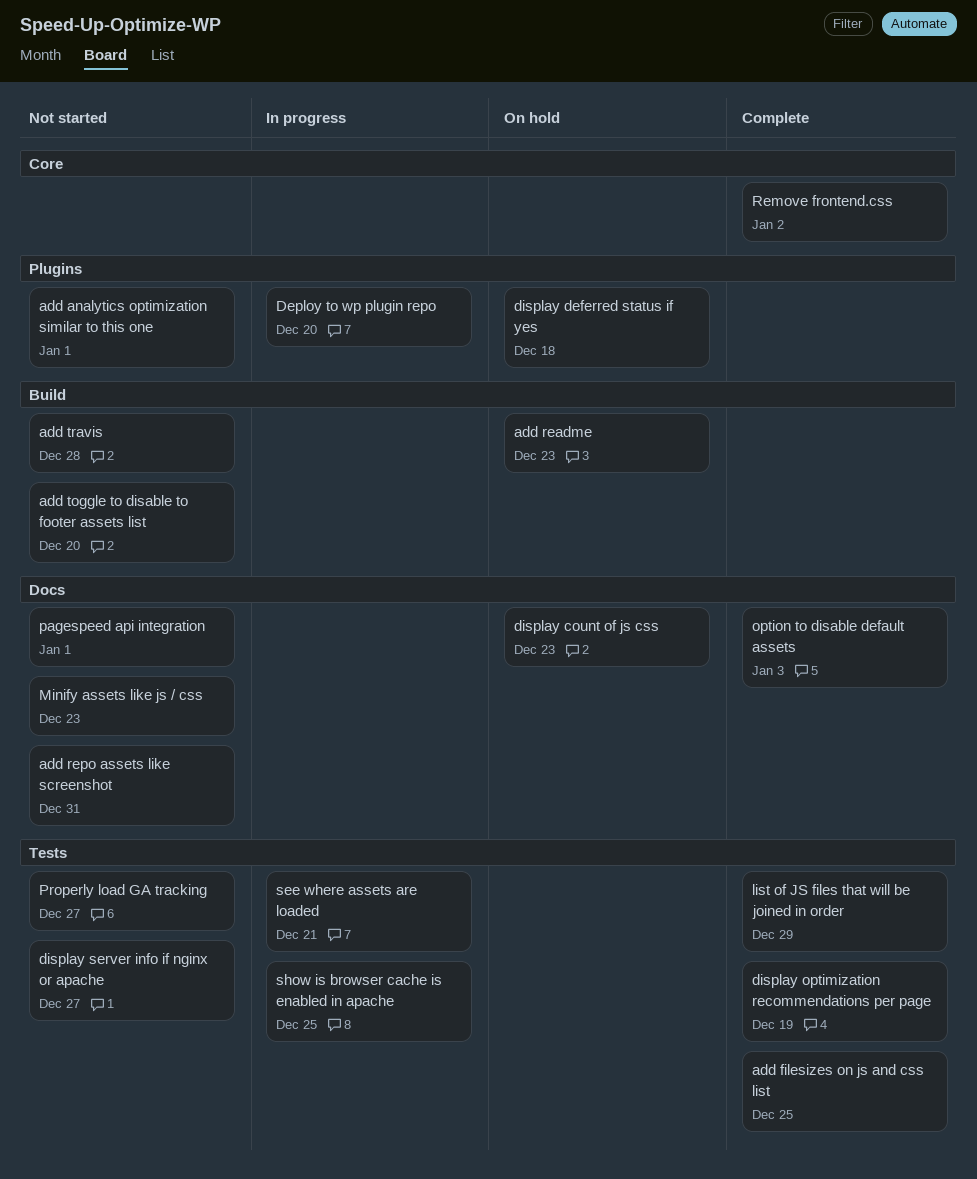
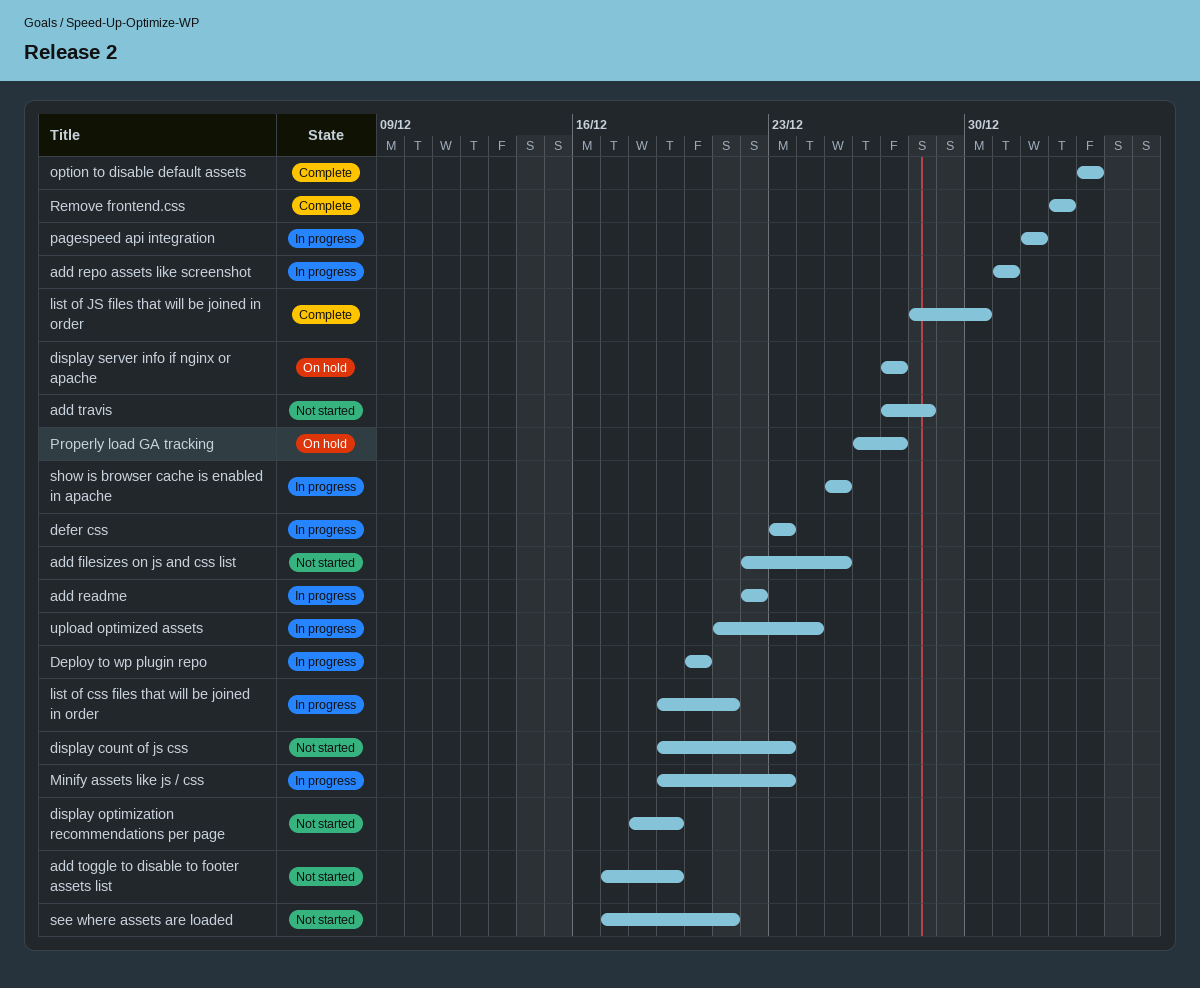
add analytics optimization similar to this one: present -> none
add filesizes on js and css list, status: Complete -> Not started
add readme, status: On hold -> In progress
add readme, due: Dec 23 -> Dec 22
add repo assets like screenshot, status: Not started -> In progress
add toggle to disable to footer assets list, due: Dec 20 -> Dec 19
defer css: none -> present
display count of js css, status: On hold -> Not started
display deferred status if yes: present -> none
display optimization recommendations per page, status: Complete -> Not started
display server info if nginx or apache, status: Not started -> On hold
list of css files that will be joined in order: none -> present
list of JS files that will be joined in order, due: Dec 29 -> Dec 30
Minify assets like js / css, status: Not started -> In progress
pagespeed api integration, status: Not started -> In progress
Properly load GA tracking, status: Not started -> On hold
see where assets are loaded, status: In progress -> Not started
upload optimized assets: none -> present

